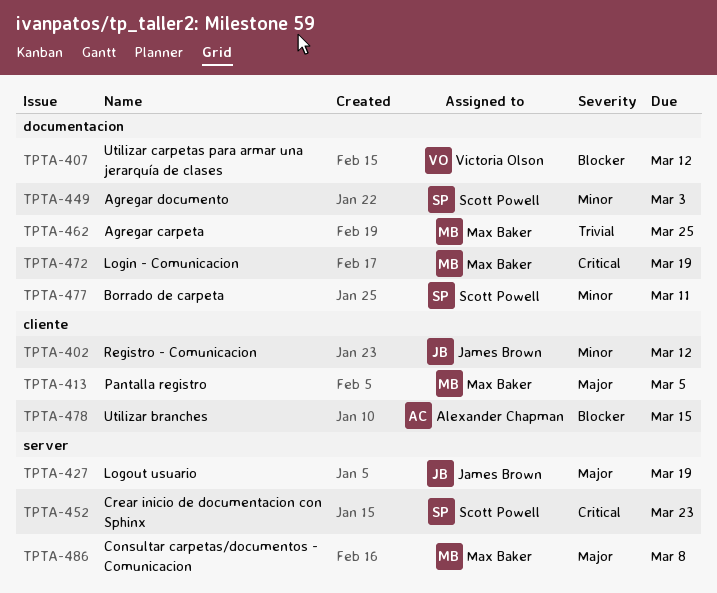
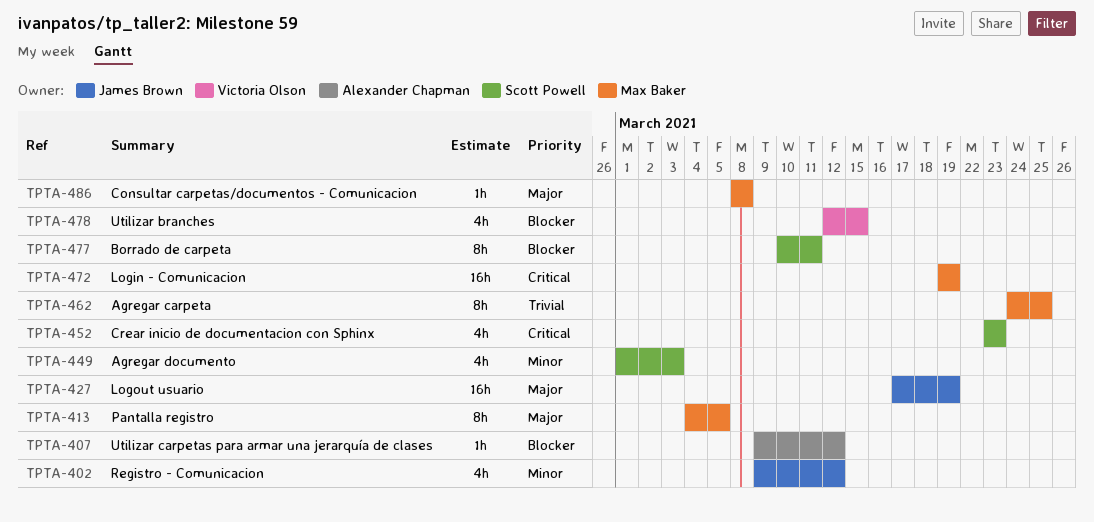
TPTA-407, owner: Victoria Olson -> Alexander Chapman
TPTA-477, priority: Minor -> Blocker
TPTA-478, owner: Alexander Chapman -> Victoria Olson

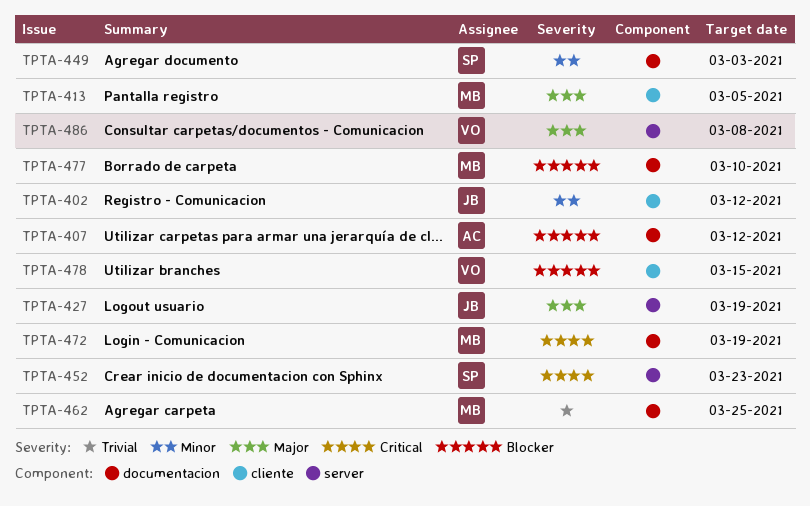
TPTA-477, owner: Scott Powell -> Max Baker
TPTA-477, due: Mar 11 -> Mar 10
TPTA-486, owner: Max Baker -> Victoria Olson

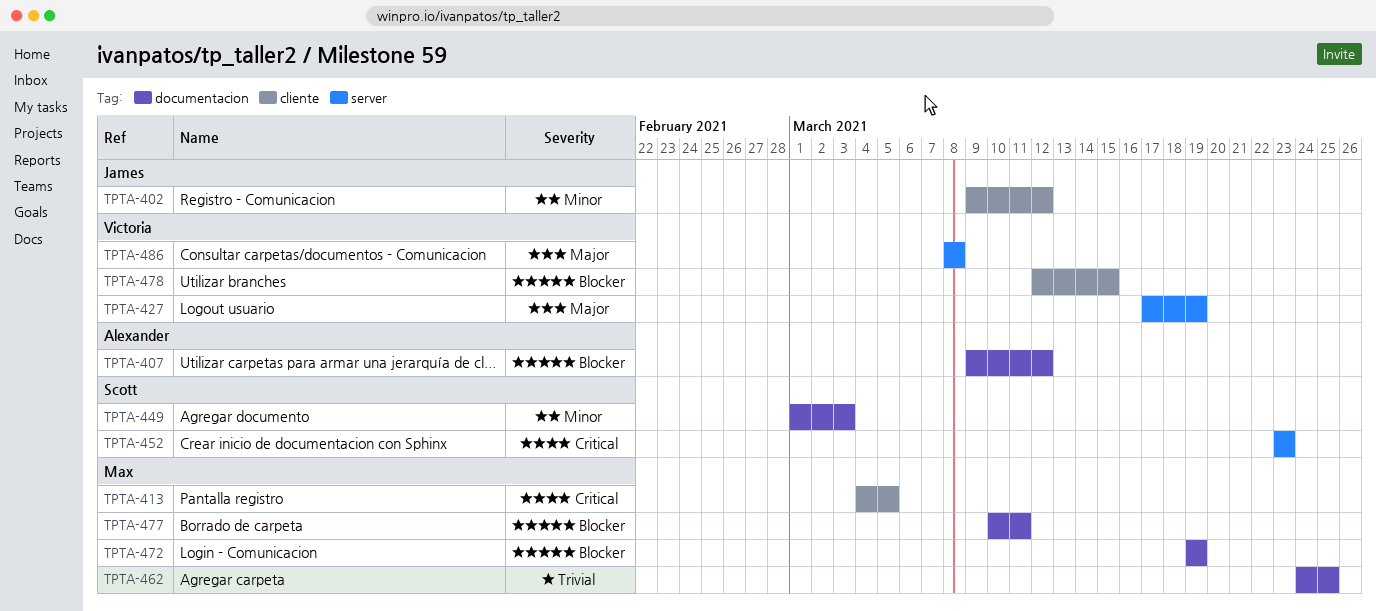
TPTA-413, priority: Major -> Critical
TPTA-427, owner: James -> Victoria
TPTA-472, priority: Critical -> Blocker
TPTA-477, due: Mar 10 -> Mar 11

